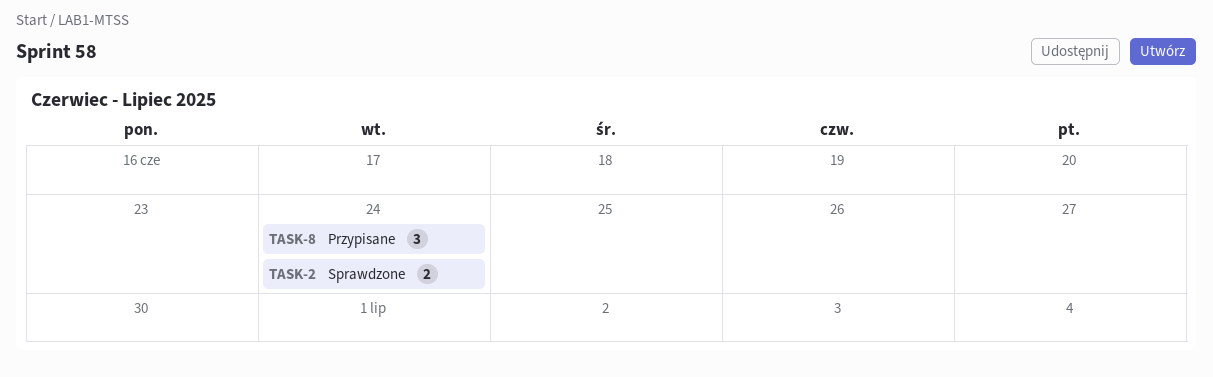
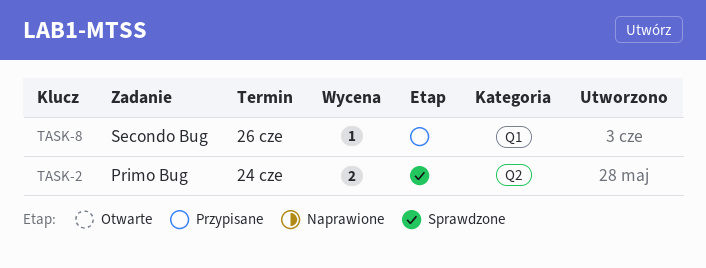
TASK-8, estimate: 3 -> 1
TASK-8, due: Jun 24 -> Jun 26

